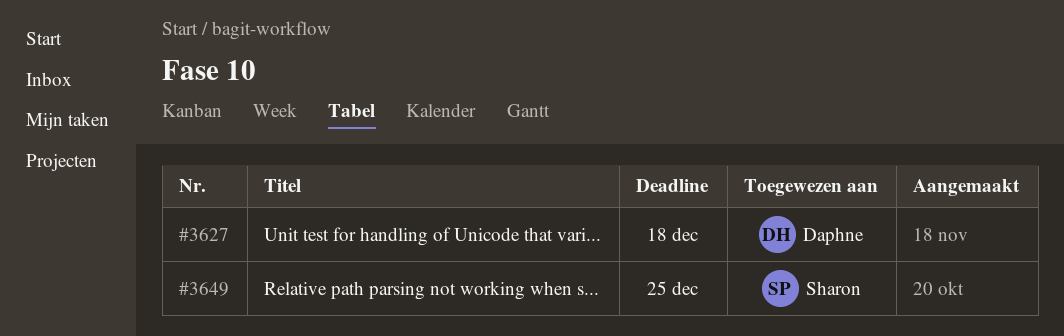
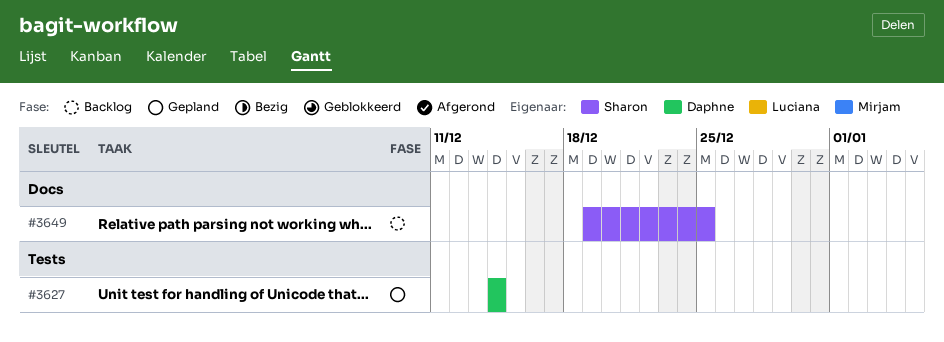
#3627, due: Dec 18 -> Dec 14

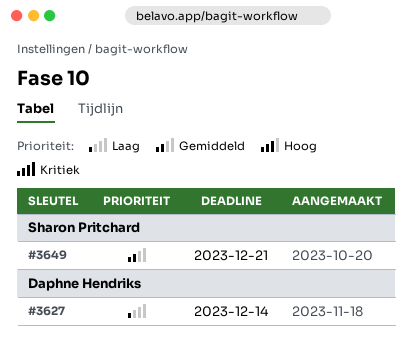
#3649, due: Dec 25 -> Dec 21

